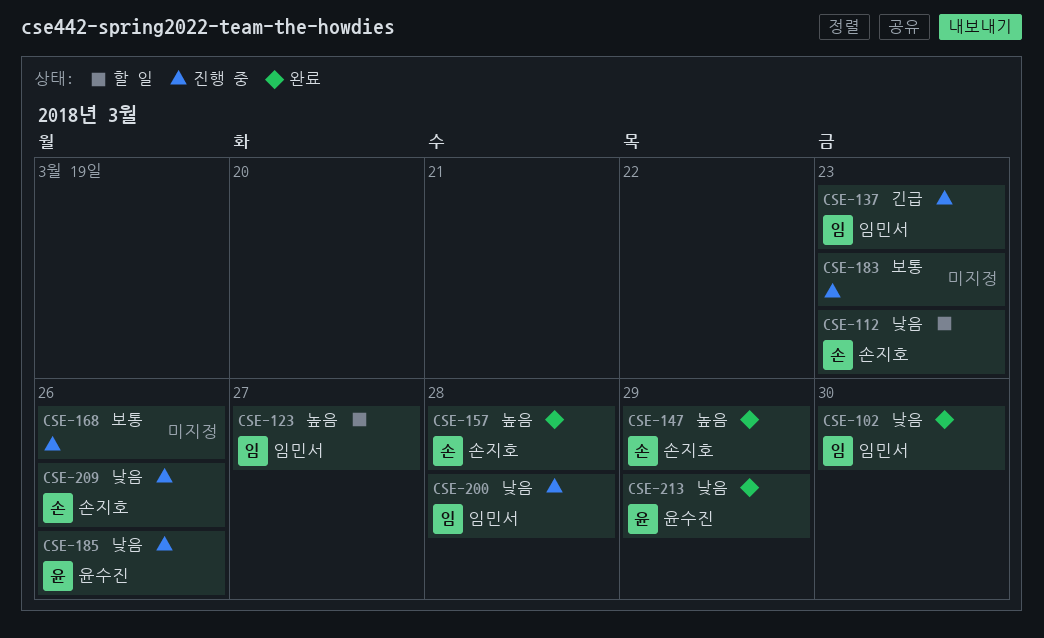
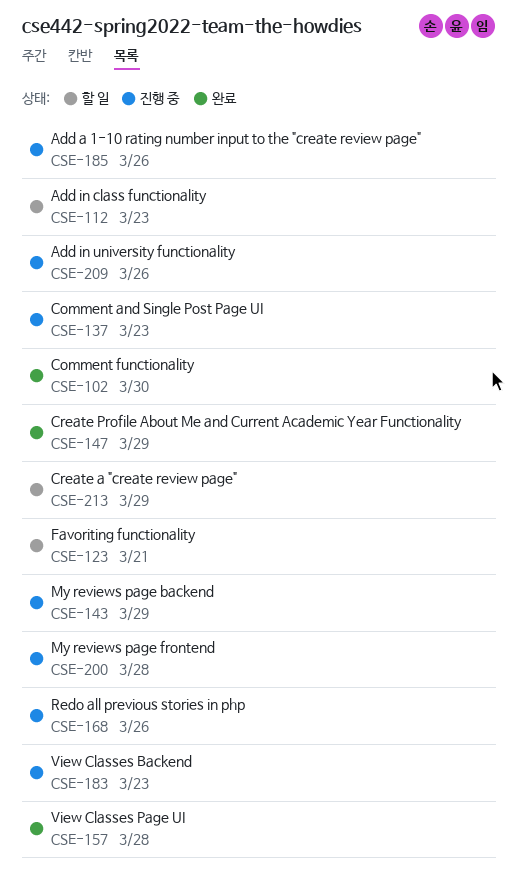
CSE-123, due: Mar 27 -> Mar 21
CSE-143: none -> present
CSE-213, status: 완료 -> 할 일

